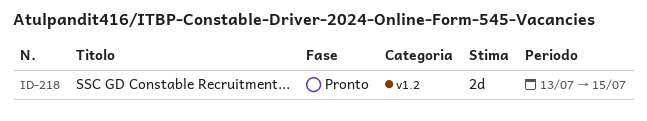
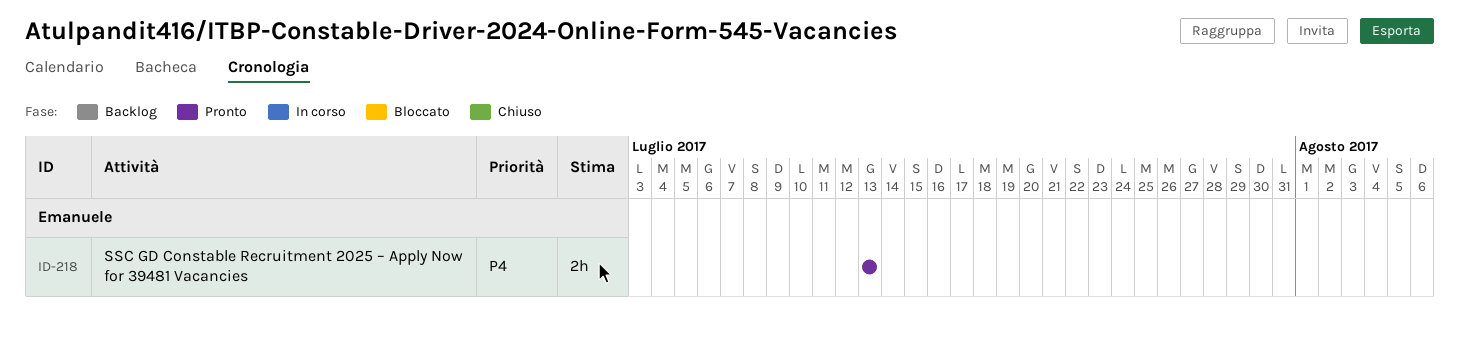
ID-218, estimate: 2d -> 2h
ID-218, due: Jul 15 -> Jul 13

